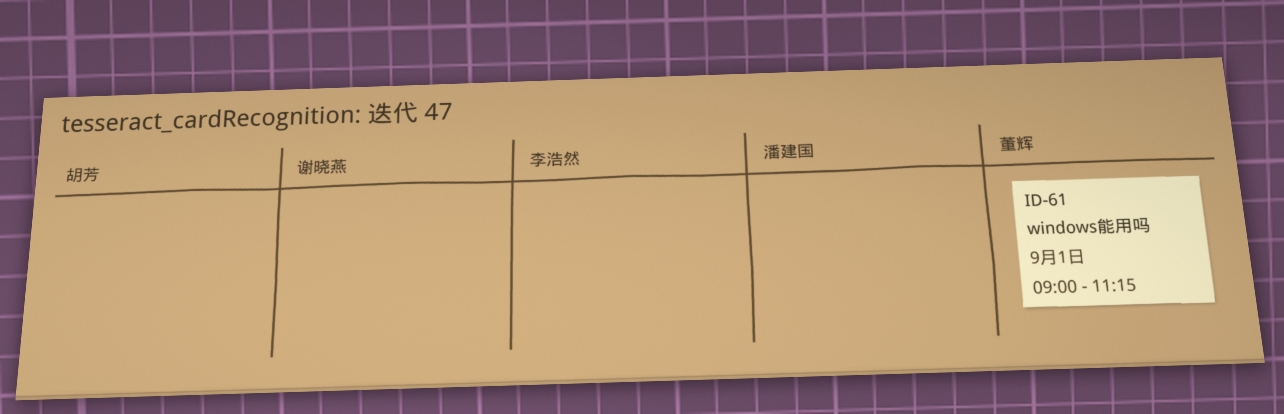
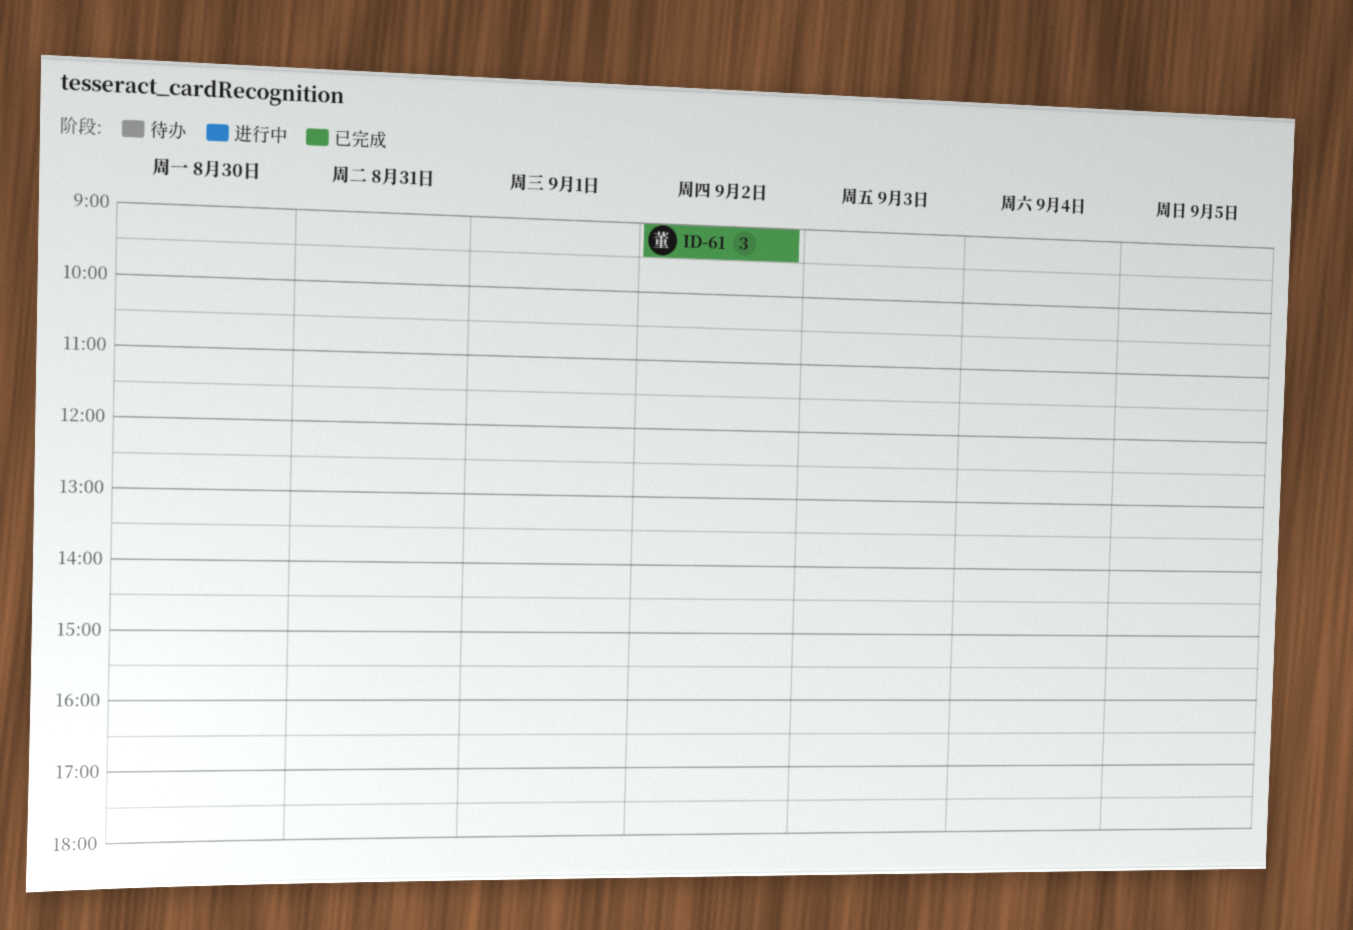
ID-61, day: Sep 1 -> Sep 2
ID-61, ends: 11:15 -> 09:30

